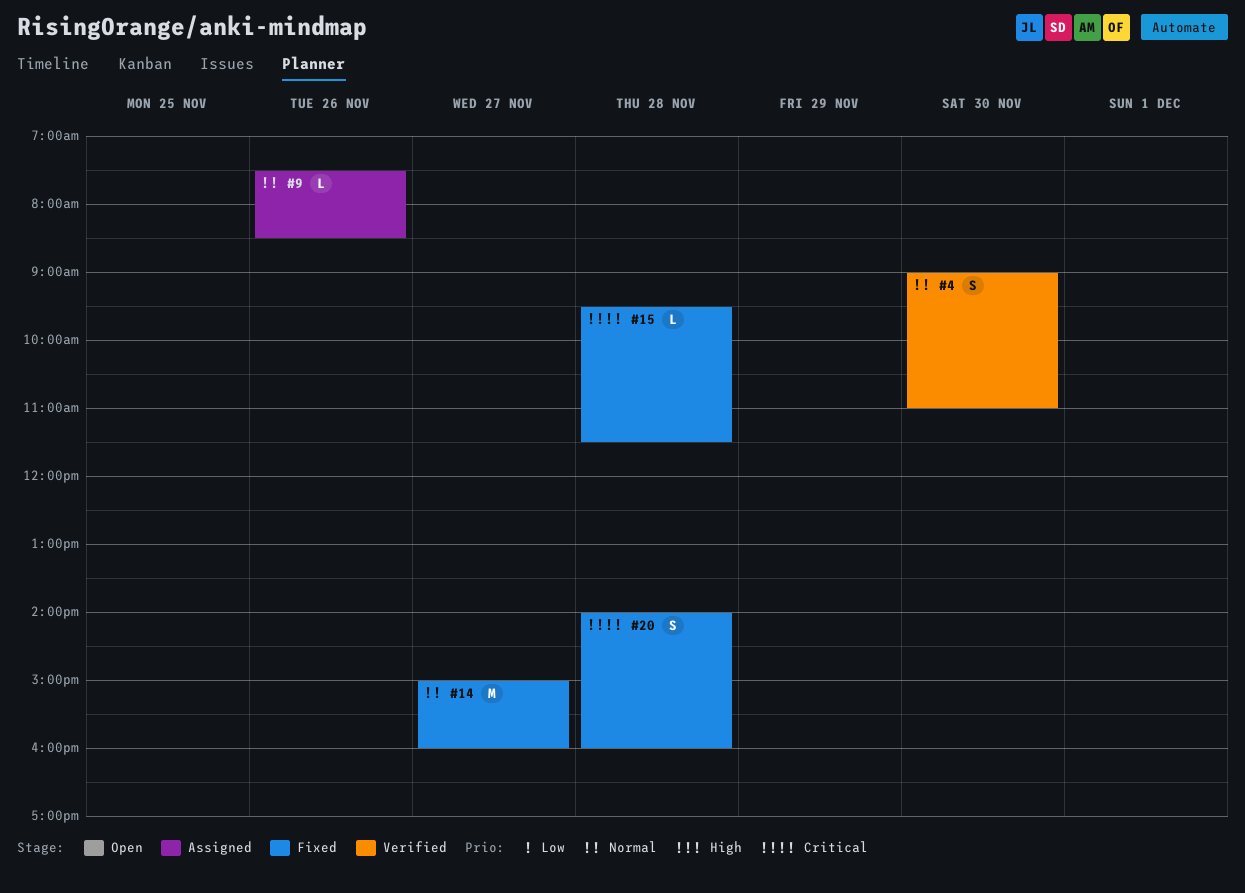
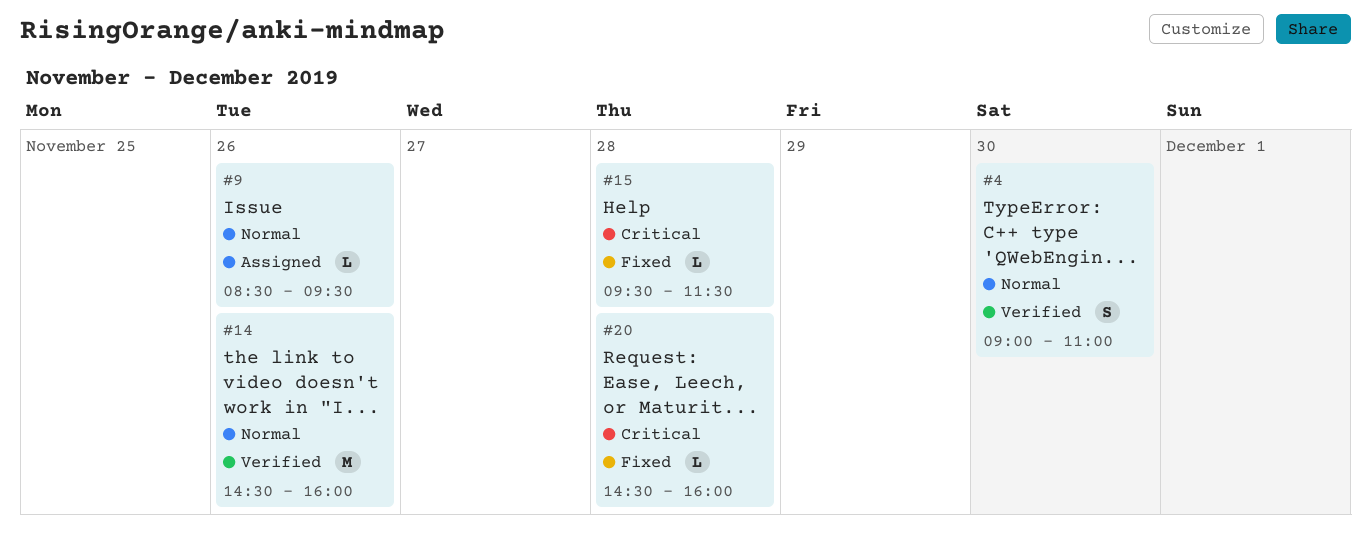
#9, begins: 07:30 -> 08:30
#9, ends: 08:30 -> 09:30
#14, status: Fixed -> Verified
#14, day: Nov 27 -> Nov 26
#14, begins: 15:00 -> 14:30
#20, estimate: S -> L
#20, begins: 14:00 -> 14:30

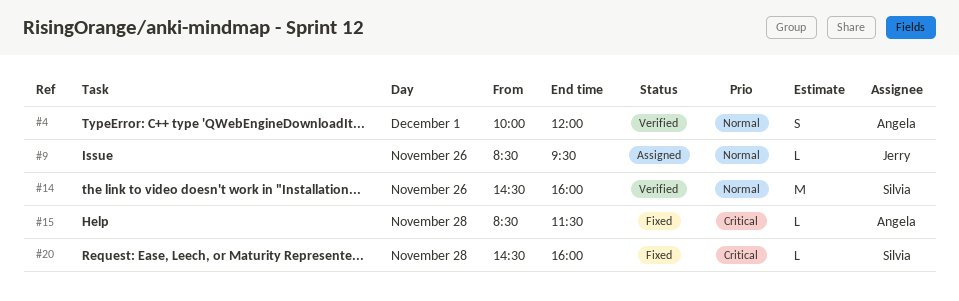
#4, day: Nov 30 -> Dec 1
#4, begins: 09:00 -> 10:00
#4, ends: 11:00 -> 12:00
#15, begins: 09:30 -> 08:30

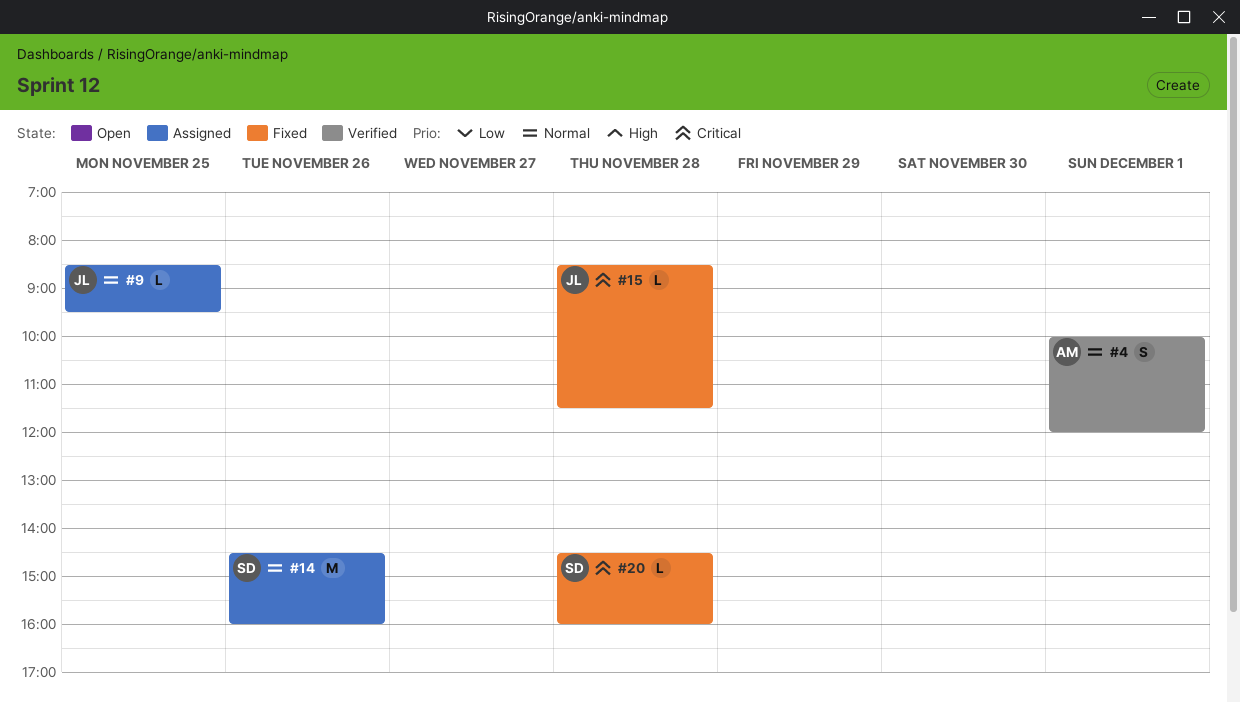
#9, day: Nov 26 -> Nov 25
#14, status: Verified -> Assigned
#15, owner: Angela -> Jerry

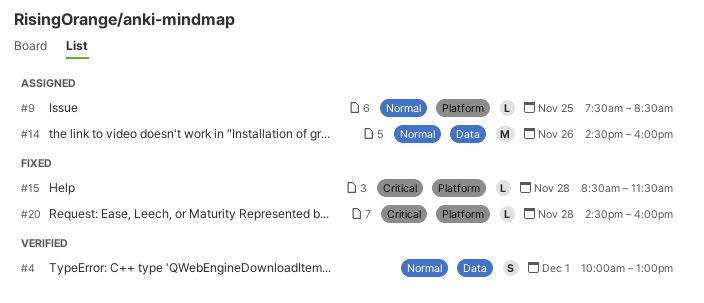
#4, ends: 12:00 -> 13:00
#9, begins: 08:30 -> 07:30
#9, ends: 09:30 -> 08:30

